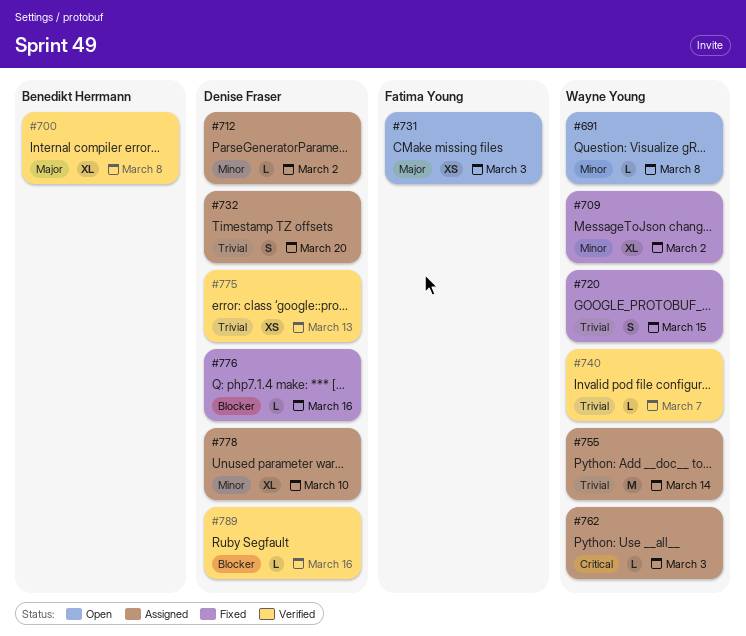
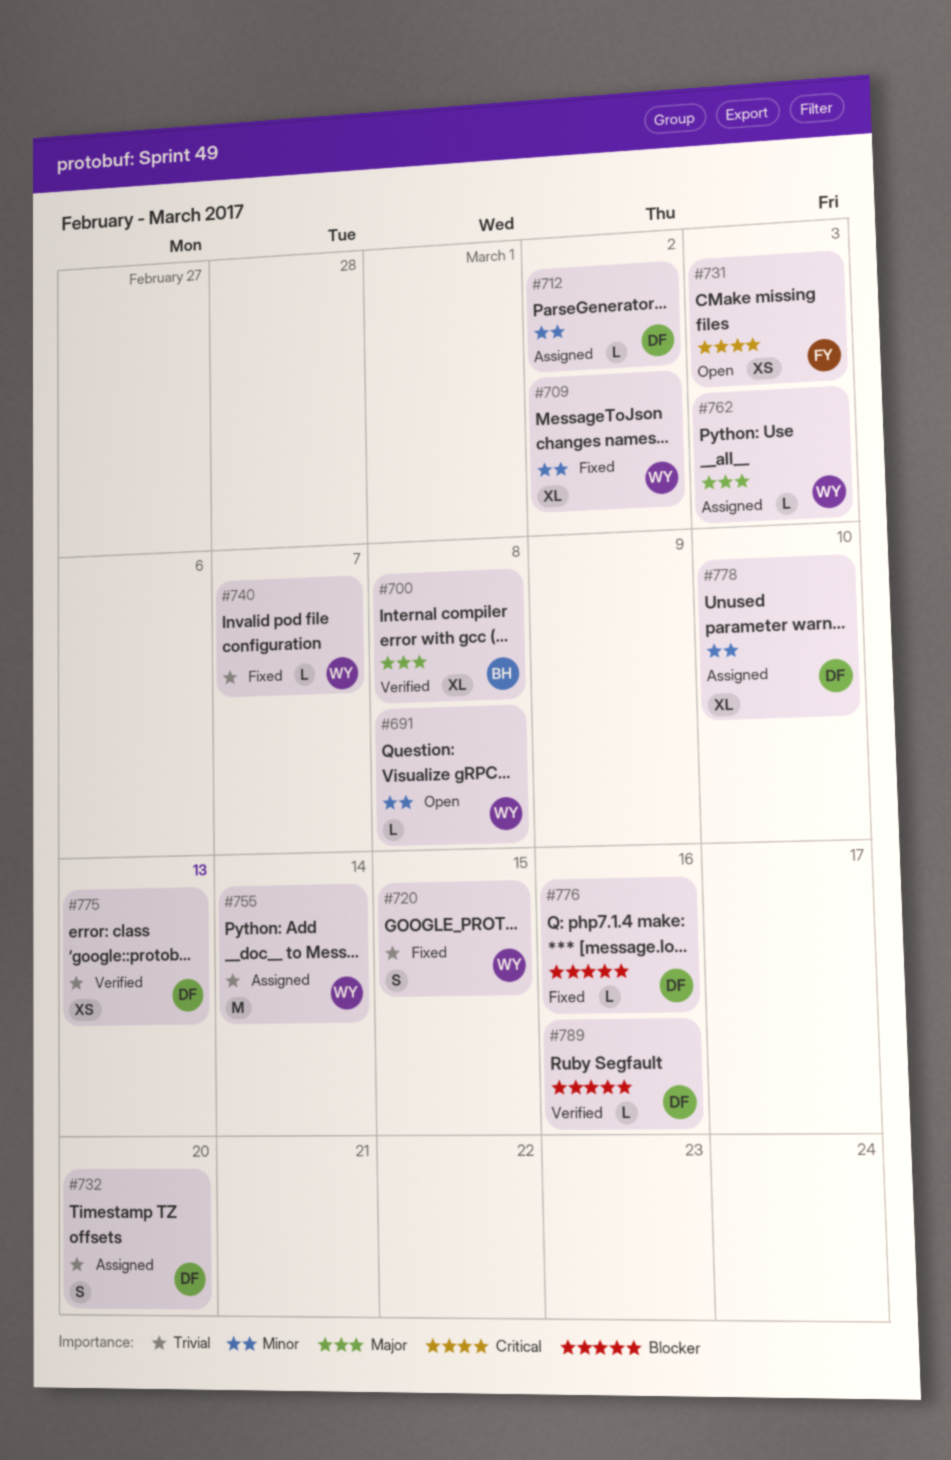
#731, priority: Major -> Critical
#740, status: Verified -> Fixed
#762, priority: Critical -> Major

